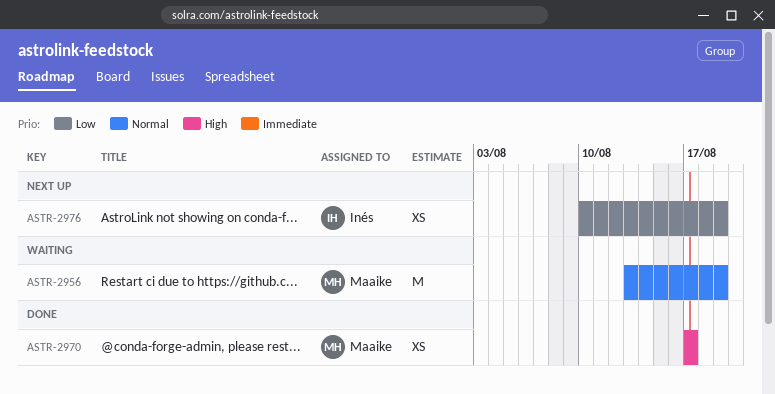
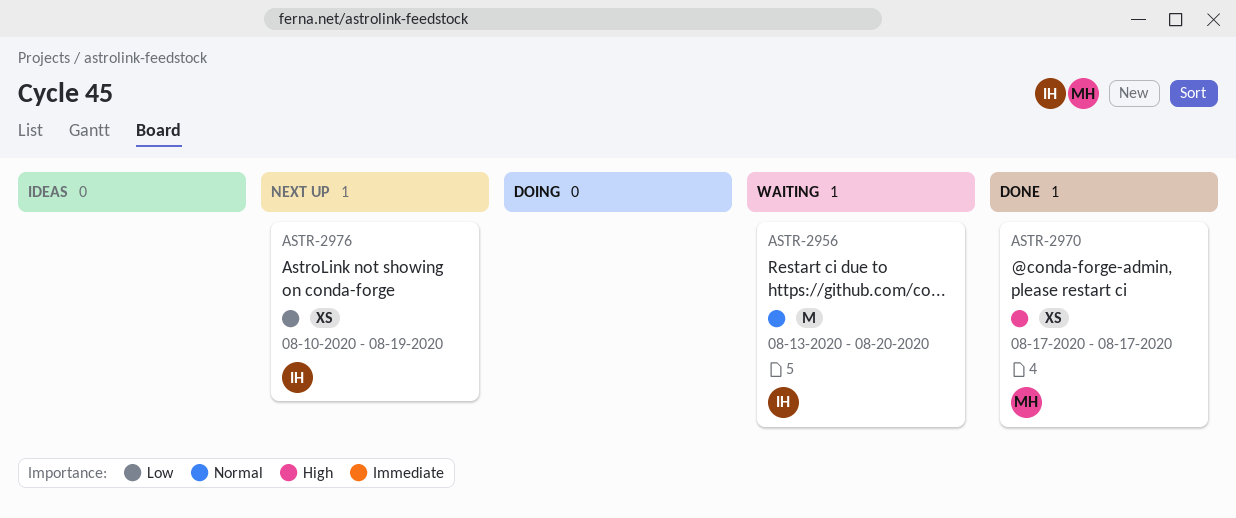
ASTR-2956, owner: Maaike -> Inés
ASTR-2956, due: Aug 19 -> Aug 20

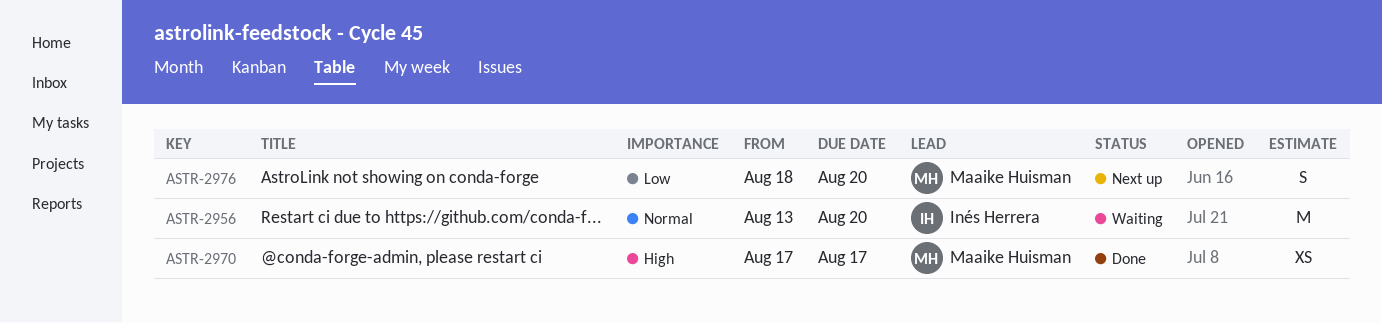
ASTR-2976, owner: Inés Herrera -> Maaike Huisman
ASTR-2976, estimate: XS -> S
ASTR-2976, start: Aug 10 -> Aug 18
ASTR-2976, due: Aug 19 -> Aug 20

